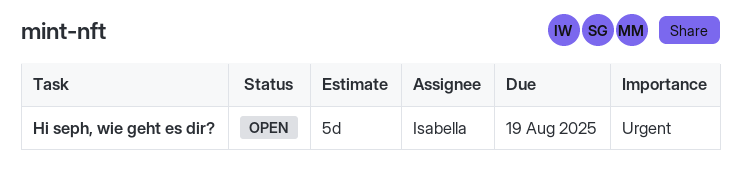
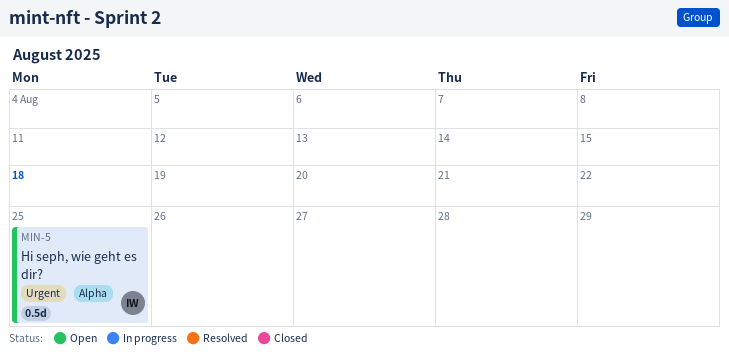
Hi seph, wie geht es dir?, estimate: 5d -> 0.5d
Hi seph, wie geht es dir?, due: Aug 19 -> Aug 25

